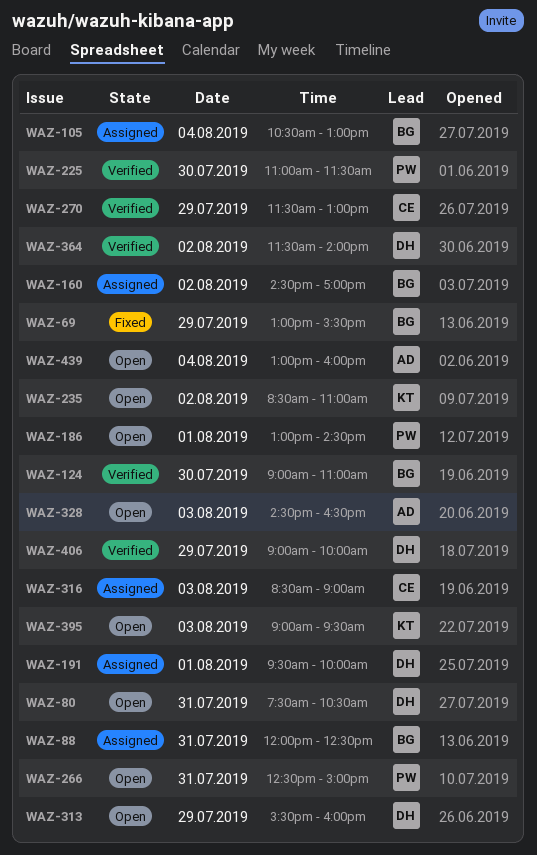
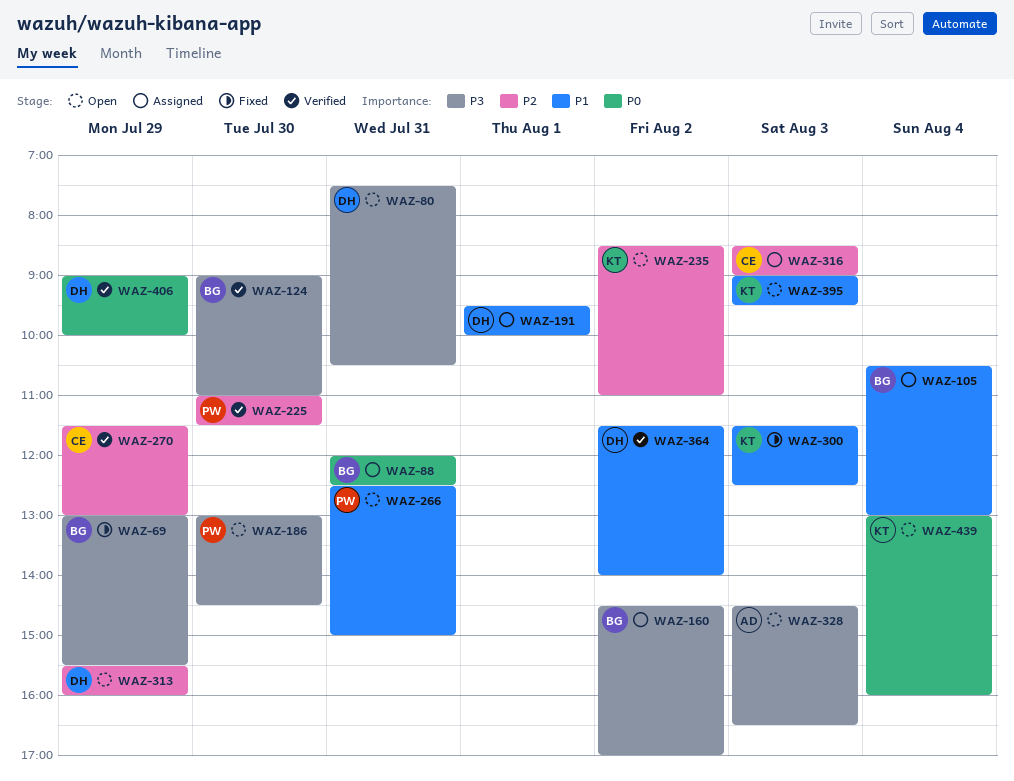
WAZ-186, day: Aug 1 -> Jul 30
WAZ-300: none -> present
WAZ-439, owner: AD -> KT

